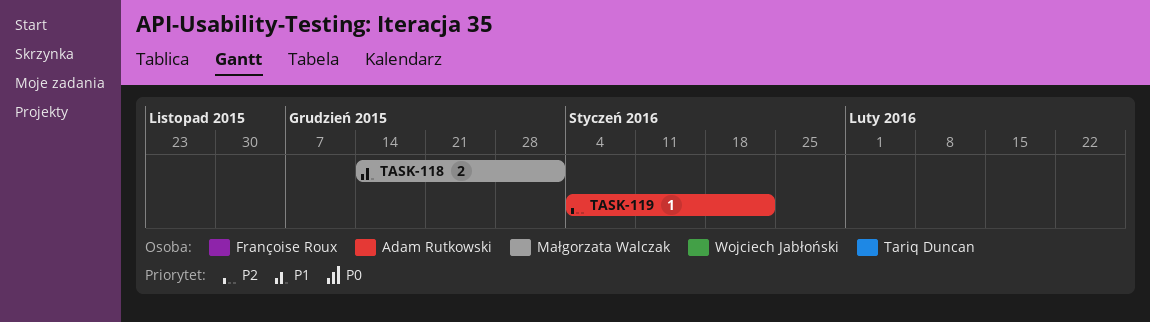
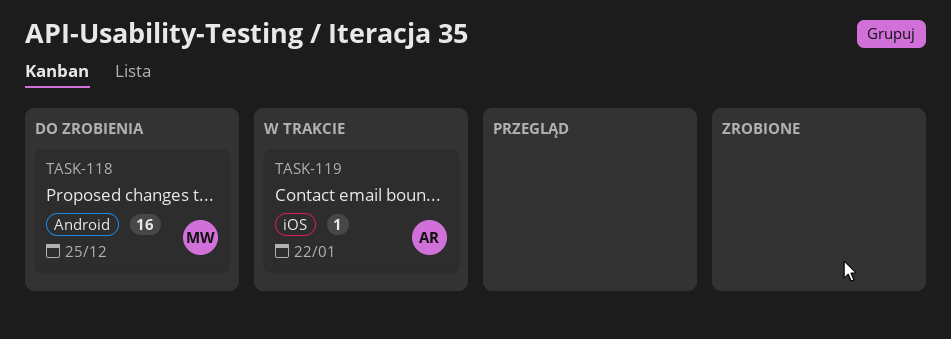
TASK-118, estimate: 2 -> 16
TASK-118, due: Jan 1 -> Dec 25

